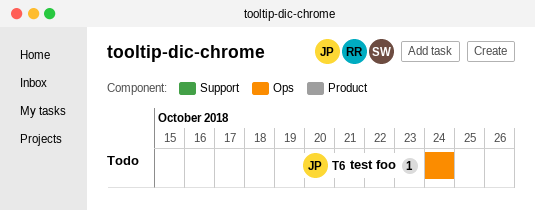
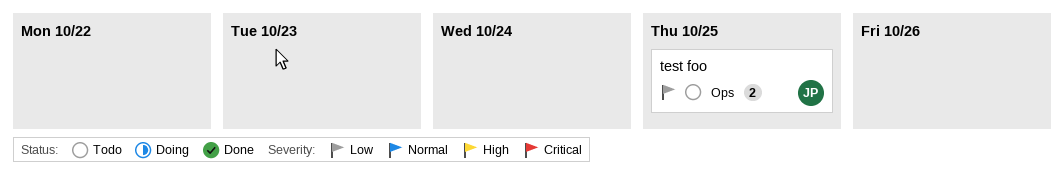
test foo, estimate: 1 -> 2
test foo, due: Oct 24 -> Oct 25

